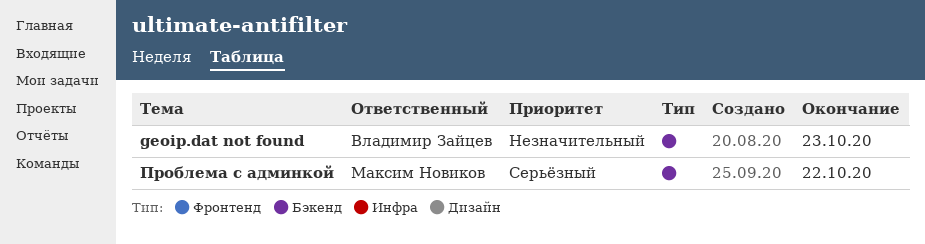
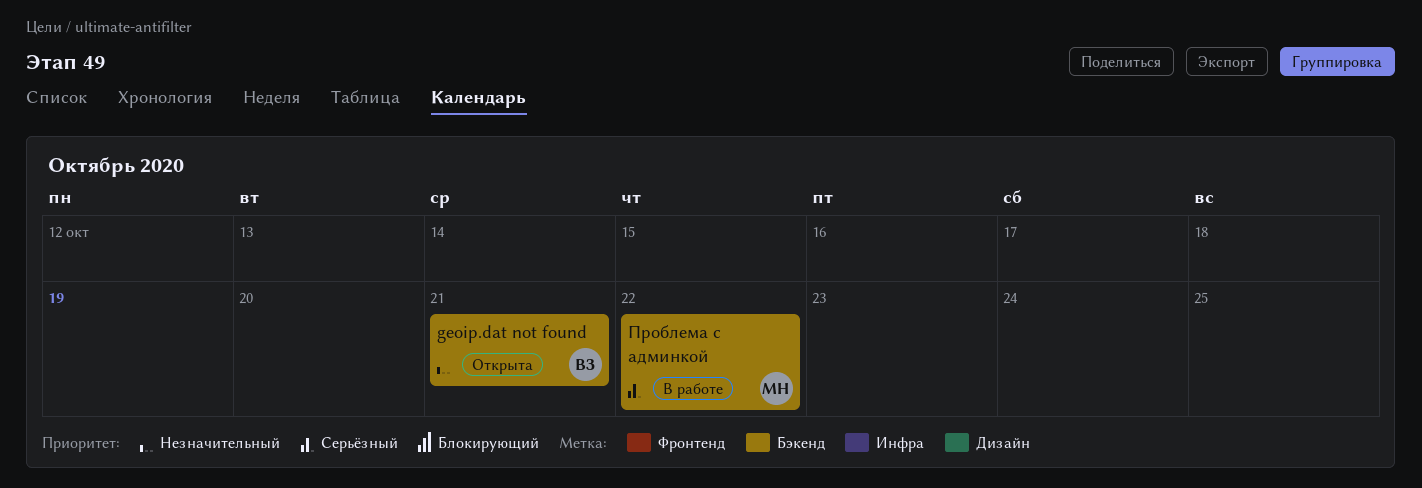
geoip.dat not found, due: Oct 23 -> Oct 21

